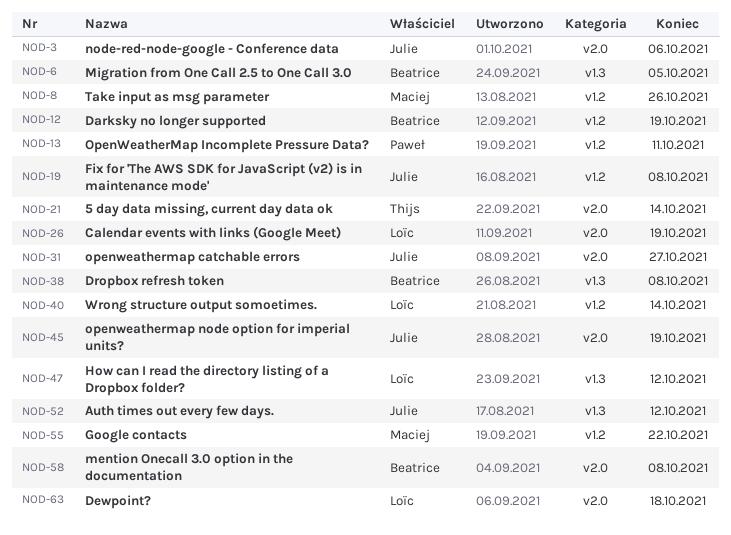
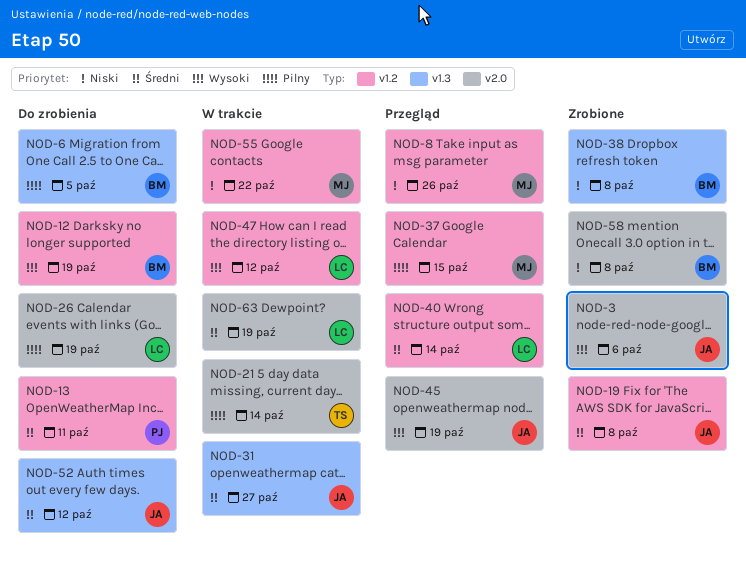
NOD-31, label: v2.0 -> v1.3
NOD-37: none -> present
NOD-47, label: v1.3 -> v1.2
NOD-63, due: Oct 18 -> Oct 19

